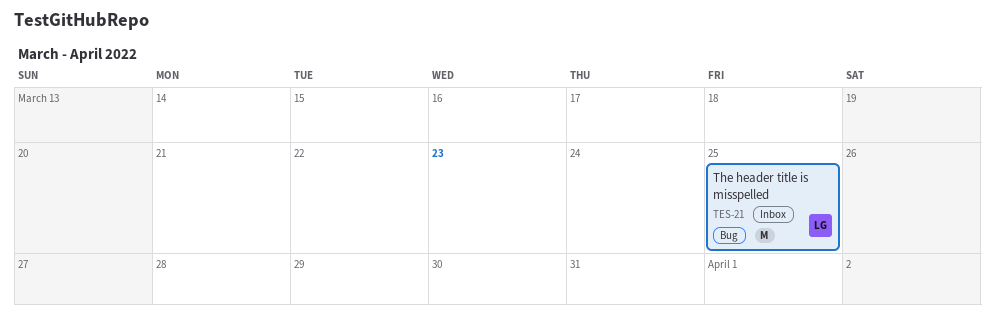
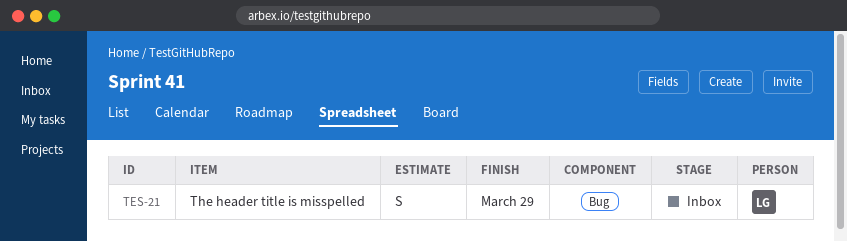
TES-21, estimate: M -> S
TES-21, due: Mar 25 -> Mar 29

